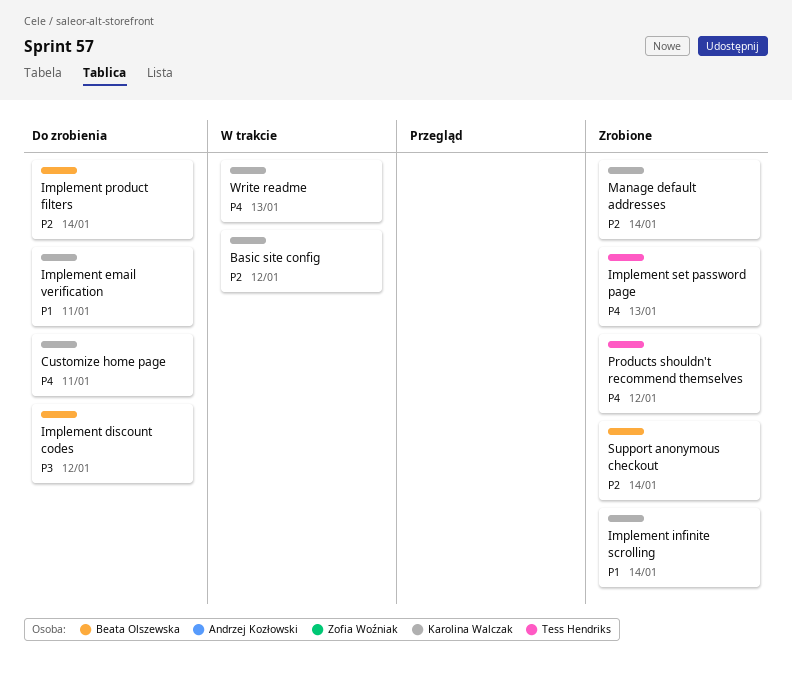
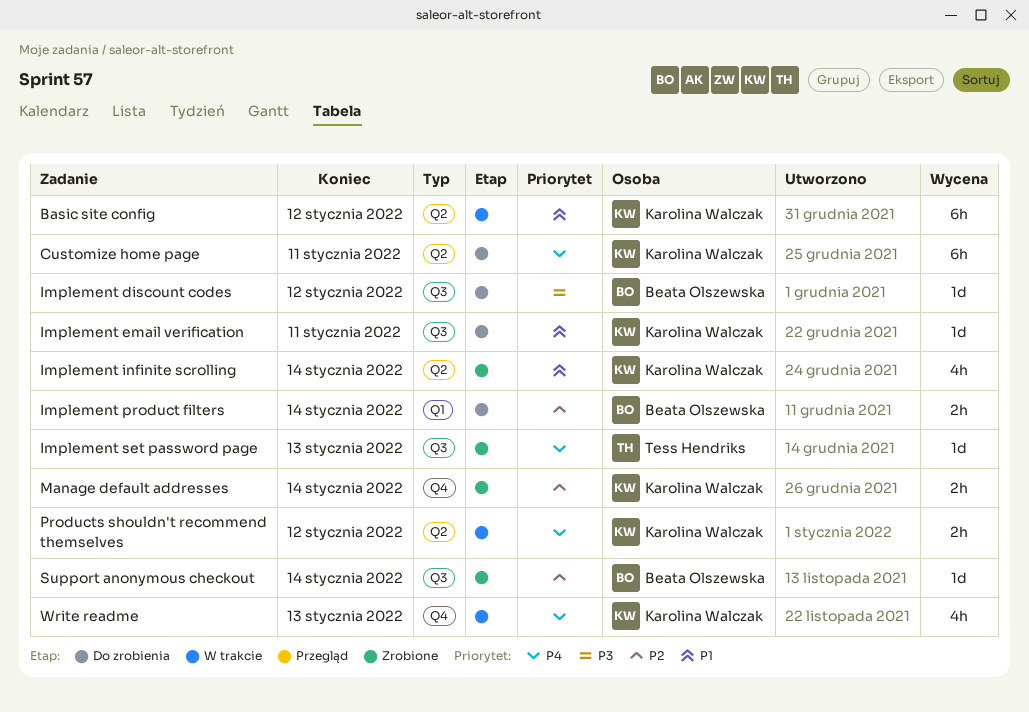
Basic site config, priority: P2 -> P1
Products shouldn't recommend themselves, status: Zrobione -> W trakcie
Products shouldn't recommend themselves, owner: Tess Hendriks -> Karolina Walczak

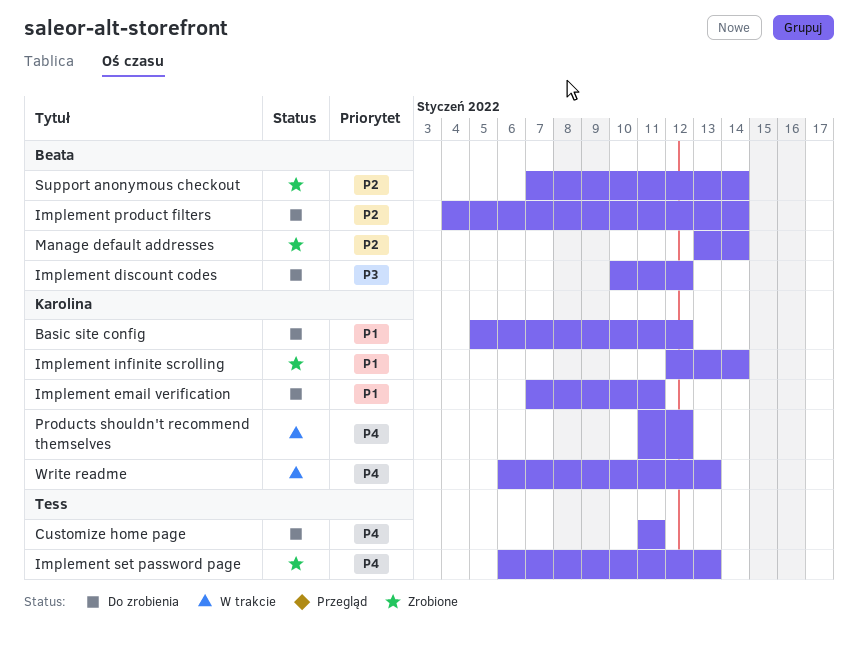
Basic site config, status: W trakcie -> Do zrobienia
Customize home page, owner: Karolina Walczak -> Tess Hendriks
Manage default addresses, owner: Karolina Walczak -> Beata Olszewska

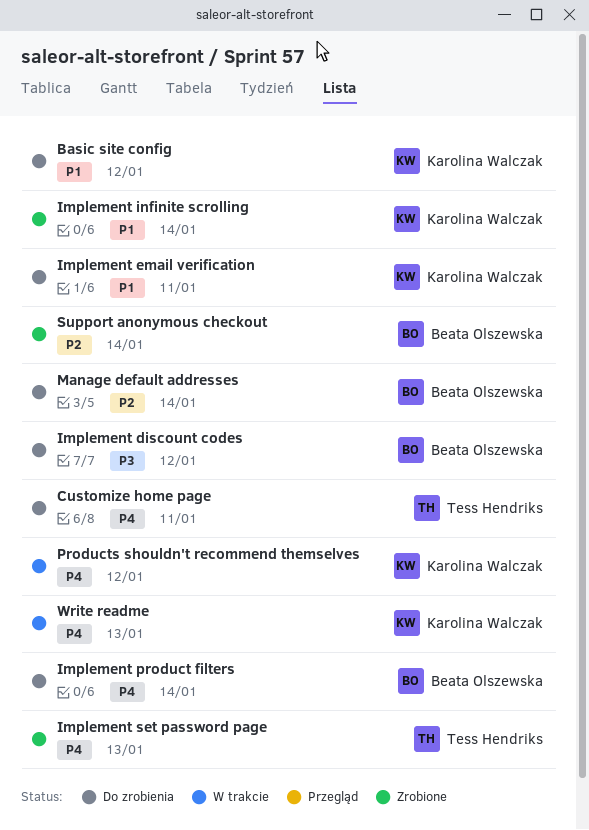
Implement product filters, priority: P2 -> P4
Manage default addresses, status: Zrobione -> Do zrobienia

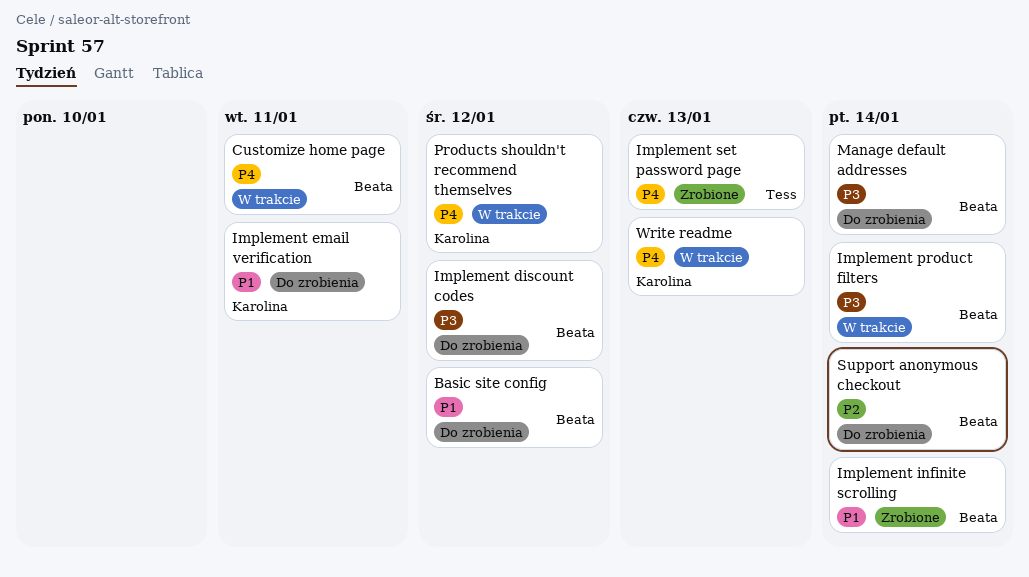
Basic site config, owner: Karolina Walczak -> Beata Olszewska
Customize home page, status: Do zrobienia -> W trakcie
Customize home page, owner: Tess Hendriks -> Beata Olszewska
Implement infinite scrolling, owner: Karolina Walczak -> Beata Olszewska
Implement product filters, status: Do zrobienia -> W trakcie
Implement product filters, priority: P4 -> P3
Manage default addresses, priority: P2 -> P3
Support anonymous checkout, status: Zrobione -> Do zrobienia

